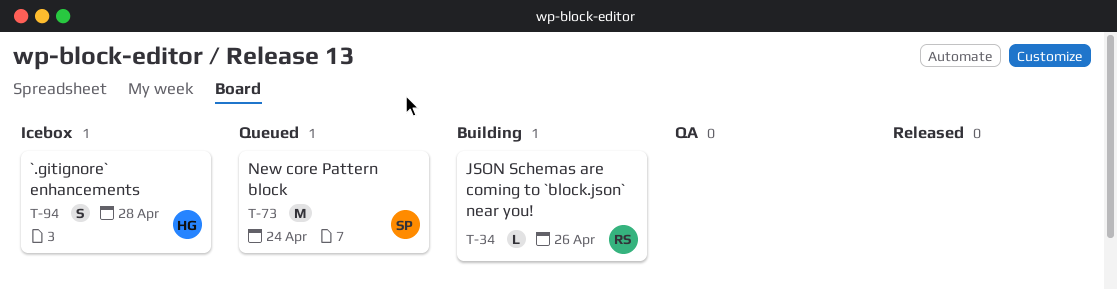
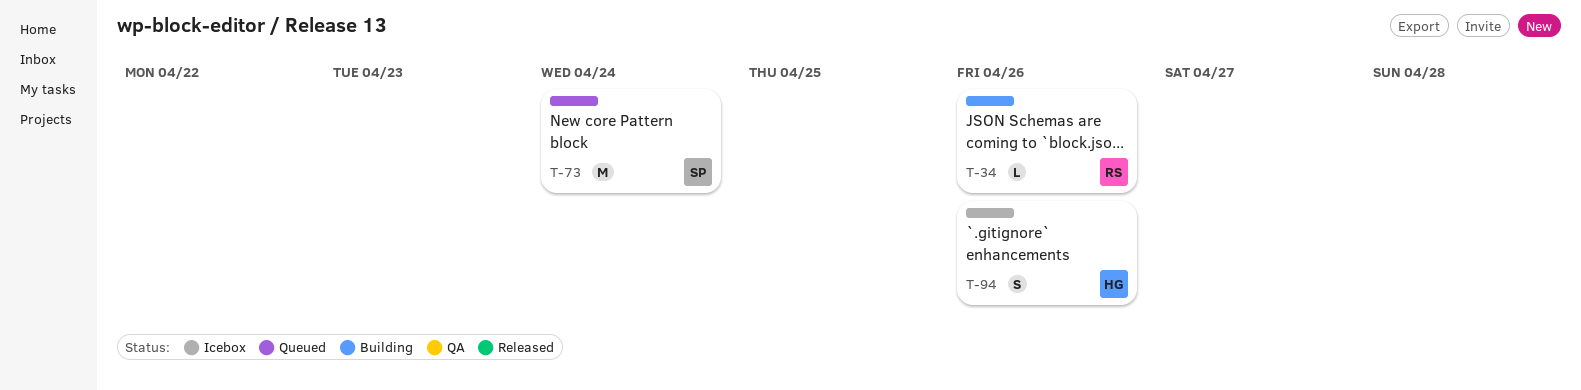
T-94, due: Apr 28 -> Apr 26

